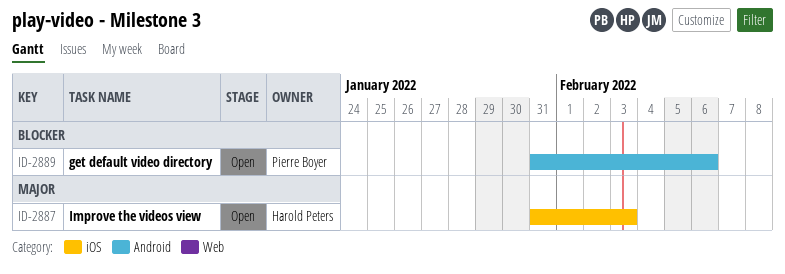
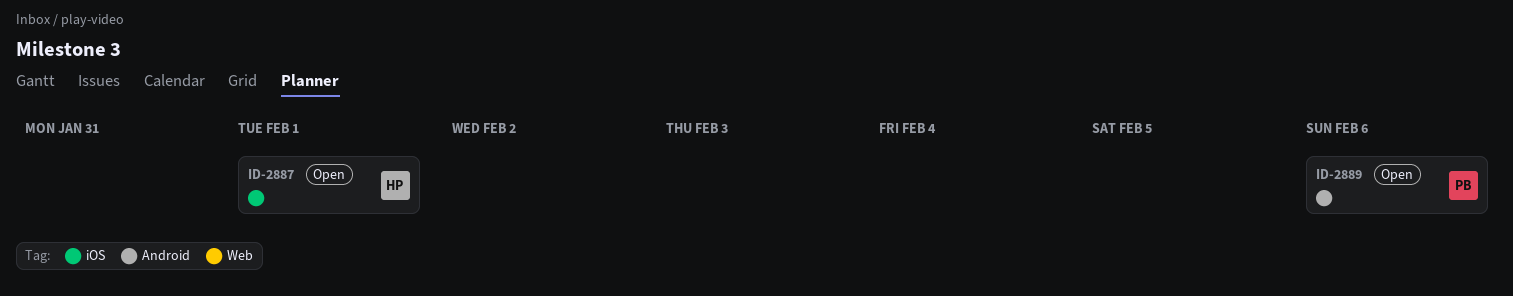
ID-2887, due: Feb 3 -> Feb 1

